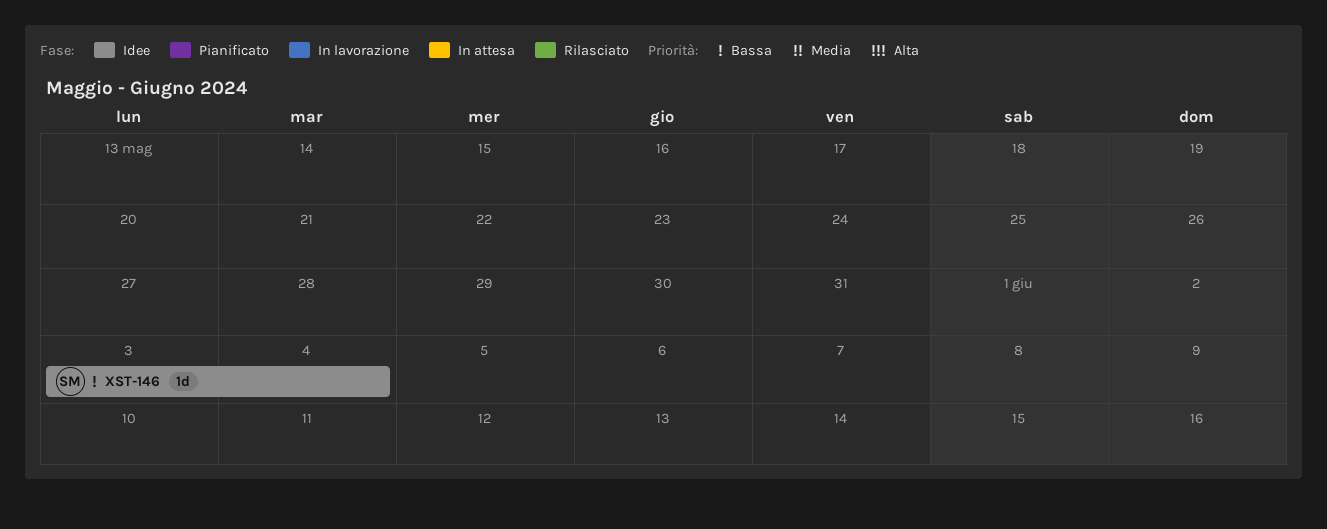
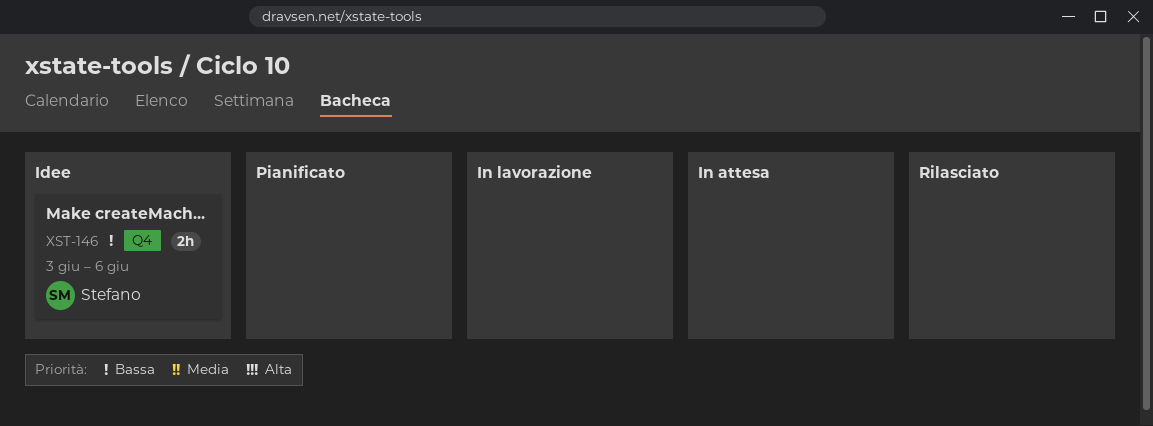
XST-146, estimate: 1d -> 2h
XST-146, due: Jun 4 -> Jun 6

